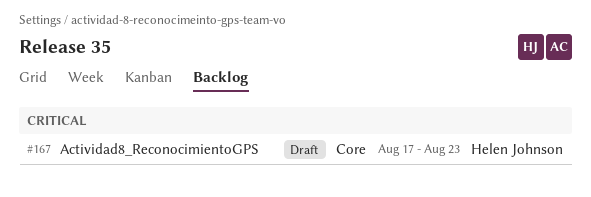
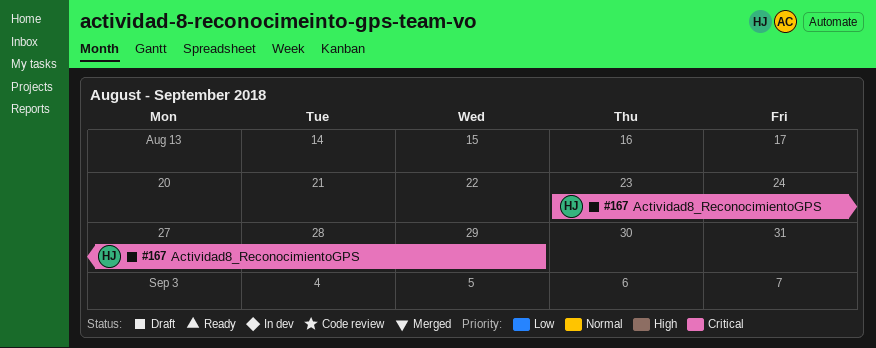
#167, start: Aug 17 -> Aug 23
#167, due: Aug 23 -> Aug 29

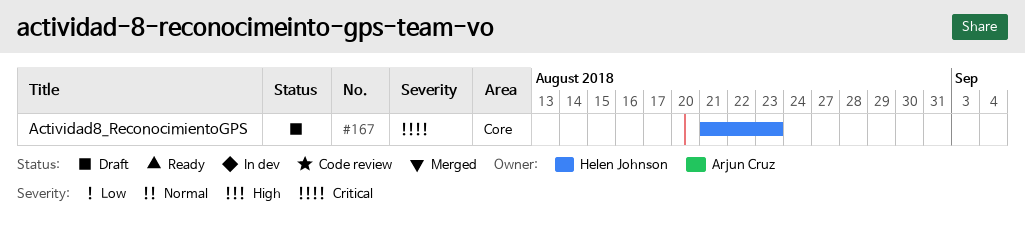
#167, start: Aug 23 -> Aug 21
#167, due: Aug 29 -> Aug 23

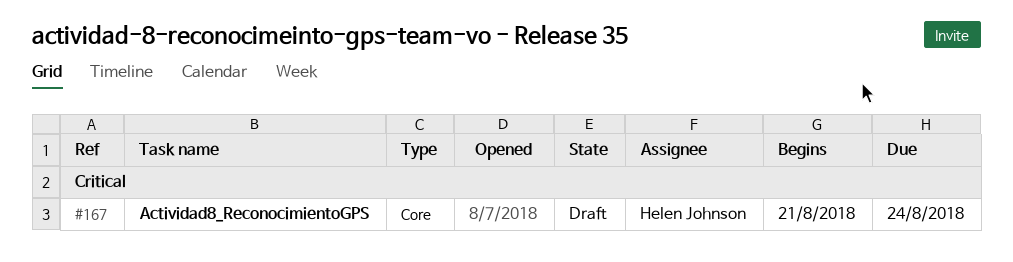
#167, due: Aug 23 -> Aug 24

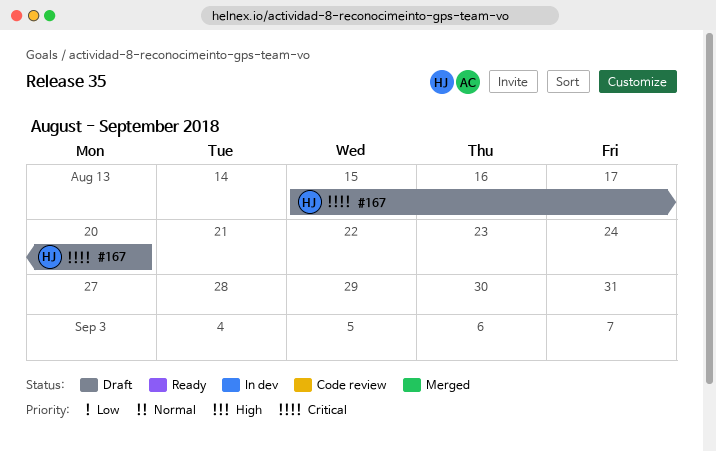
#167, start: Aug 21 -> Aug 15
#167, due: Aug 24 -> Aug 20

